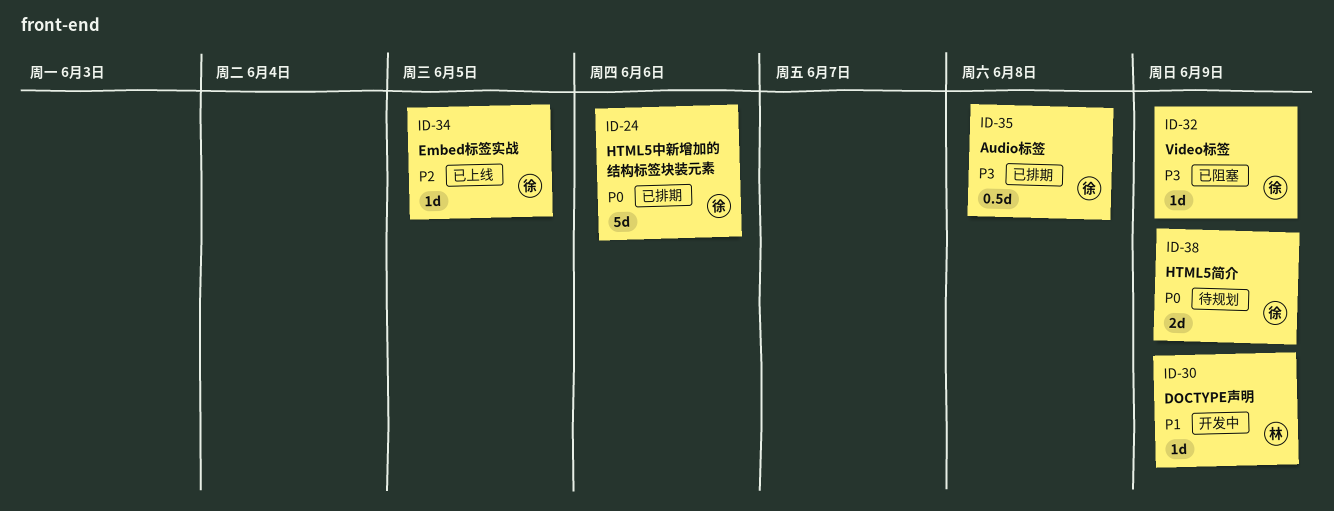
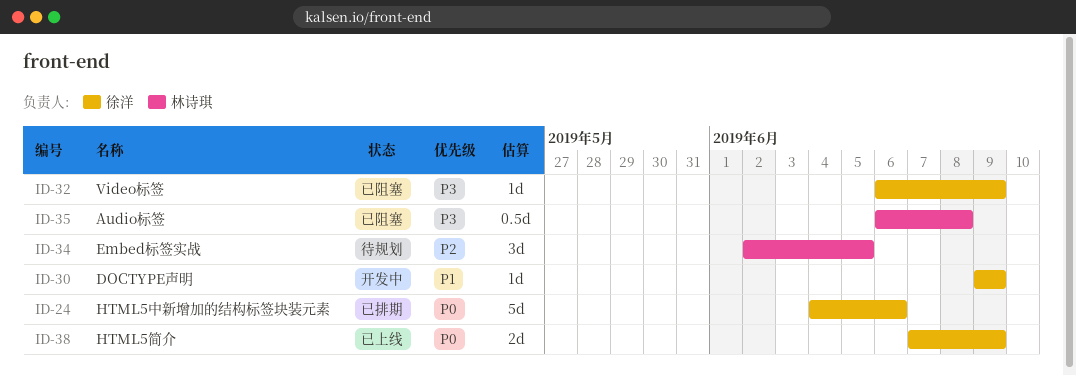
ID-30, owner: 林诗琪 -> 徐洋
ID-34, status: 已上线 -> 待规划
ID-34, owner: 徐洋 -> 林诗琪
ID-34, estimate: 1d -> 3d
ID-35, status: 已排期 -> 已阻塞
ID-35, owner: 徐洋 -> 林诗琪
ID-38, status: 待规划 -> 已上线

